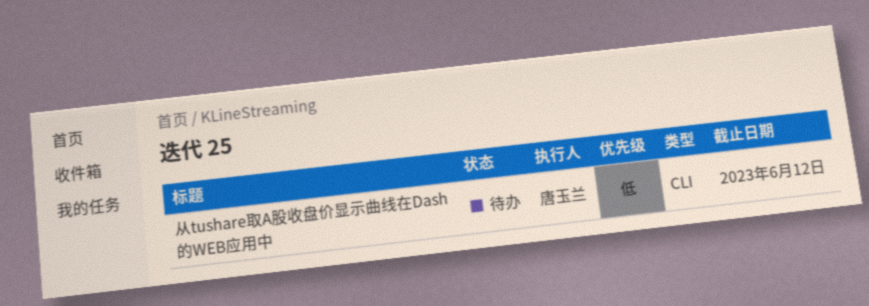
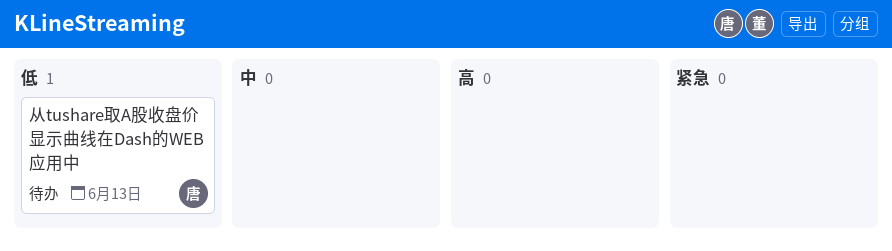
从tushare取A股收盘价显示曲线在Dash的WEB应用中, due: Jun 12 -> Jun 13

